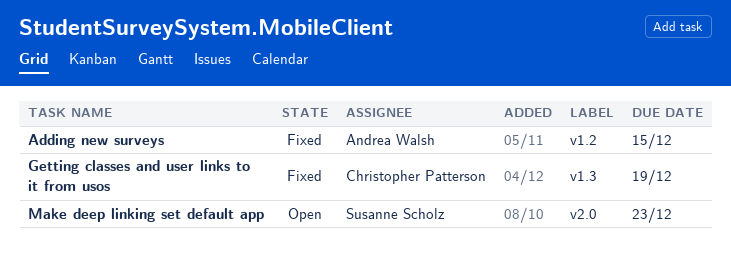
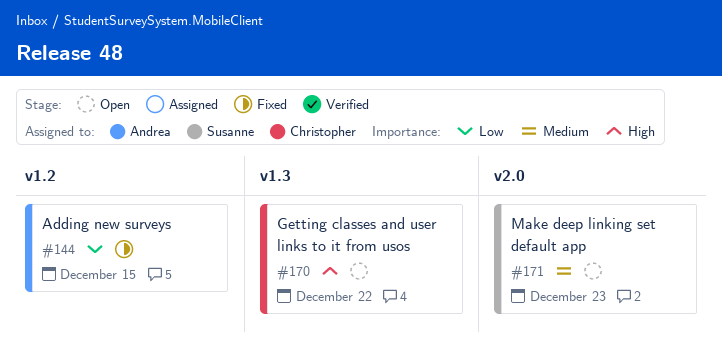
Getting classes and user links to it from usos, status: Fixed -> Open
Getting classes and user links to it from usos, due: Dec 19 -> Dec 22

